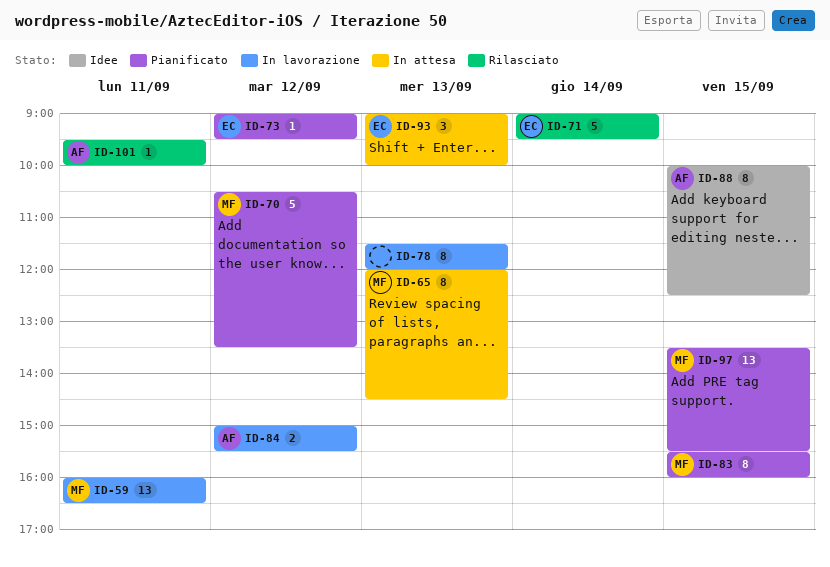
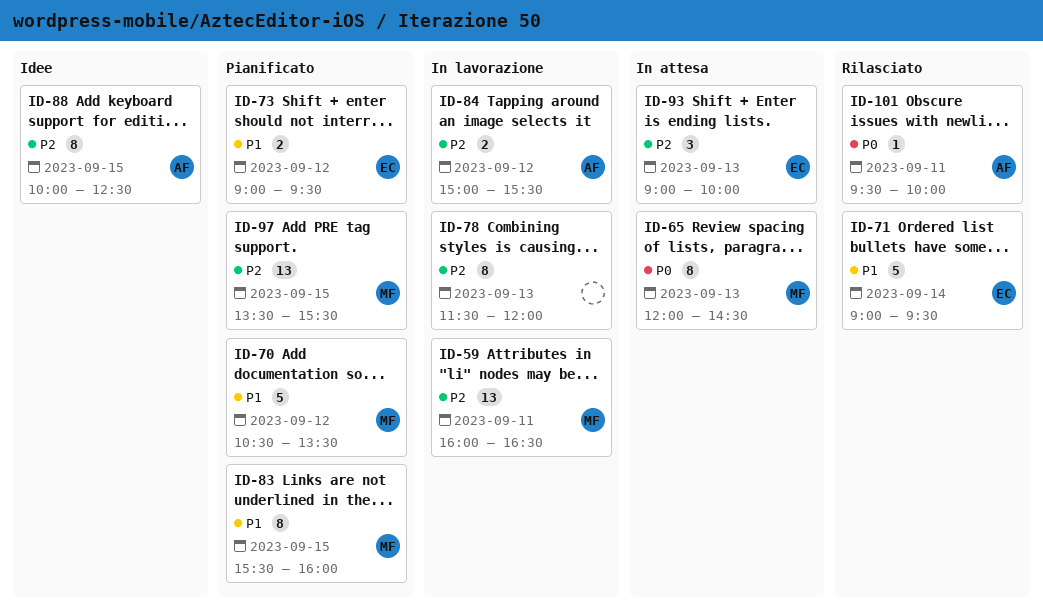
ID-73, estimate: 1 -> 2

